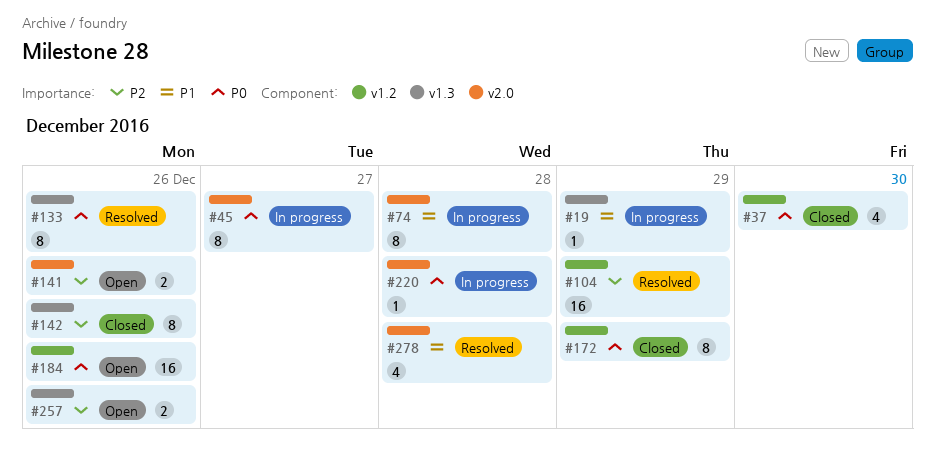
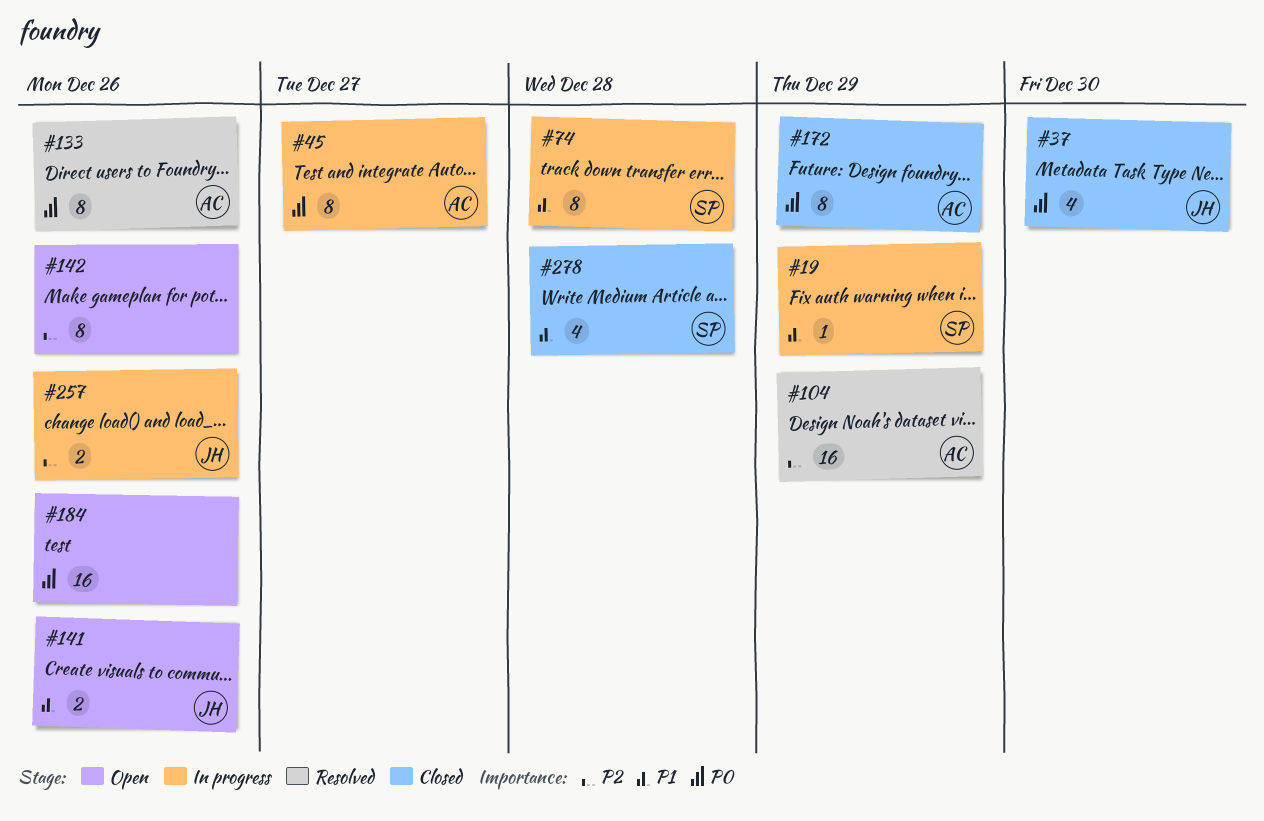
#141, priority: P2 -> P1
#142, status: Closed -> Open
#220: present -> none
#257, status: Open -> In progress
#278, status: Resolved -> Closed

